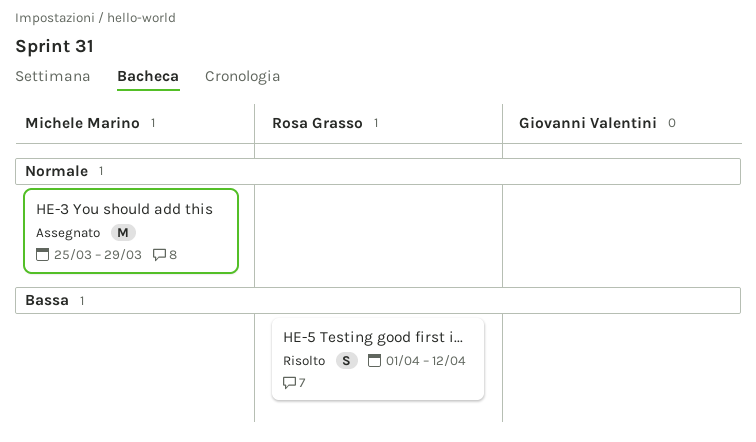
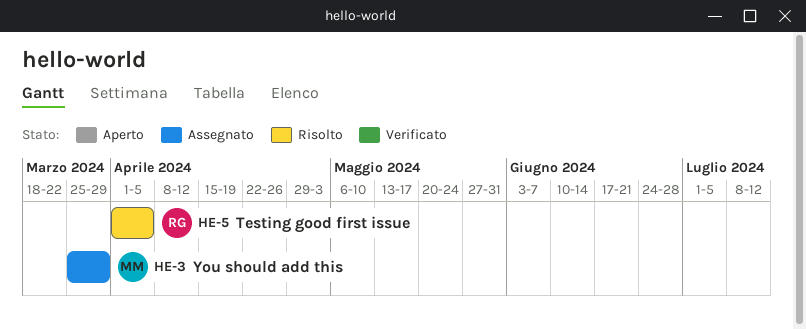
HE-5, due: Apr 12 -> Apr 5

